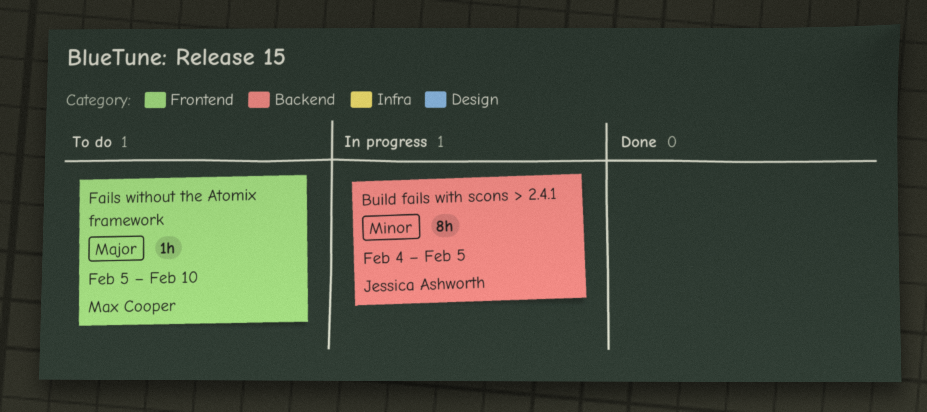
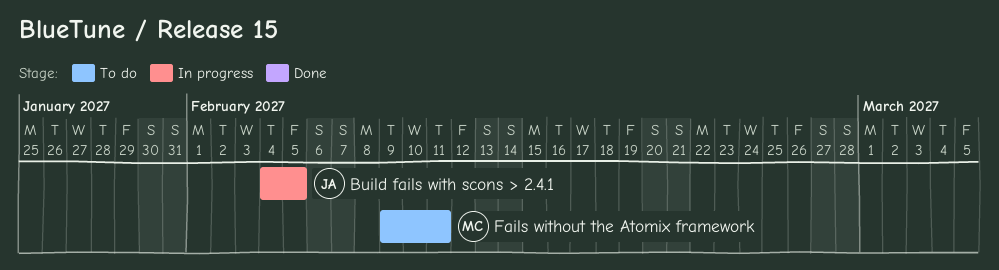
Fails without the Atomix framework, start: Feb 5 -> Feb 9
Fails without the Atomix framework, due: Feb 10 -> Feb 11

